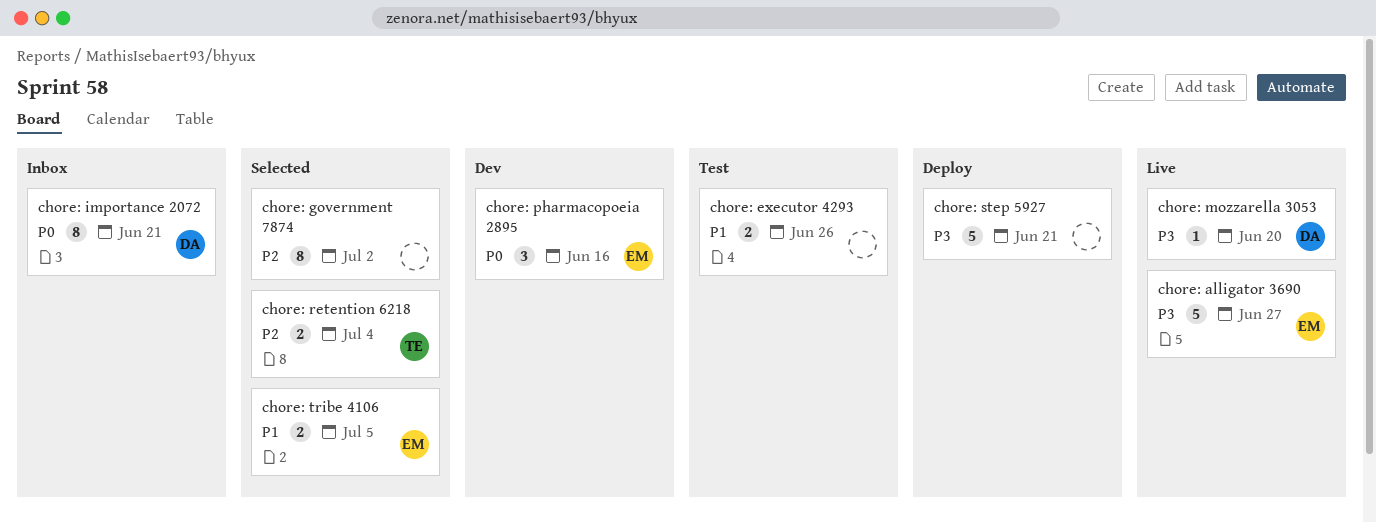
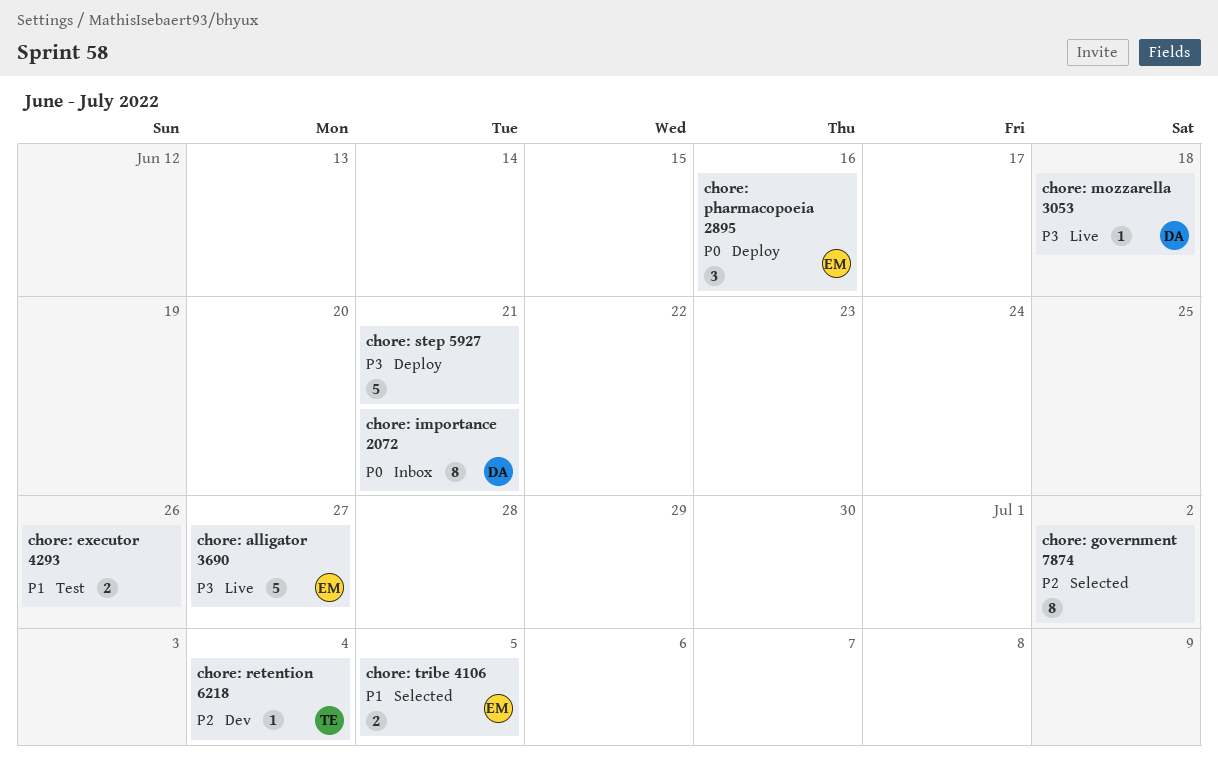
chore: mozzarella 3053, due: Jun 20 -> Jun 18
chore: pharmacopoeia 2895, status: Dev -> Deploy
chore: retention 6218, status: Selected -> Dev
chore: retention 6218, estimate: 2 -> 1

